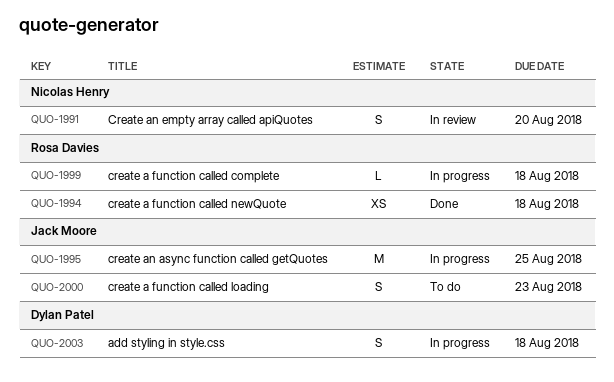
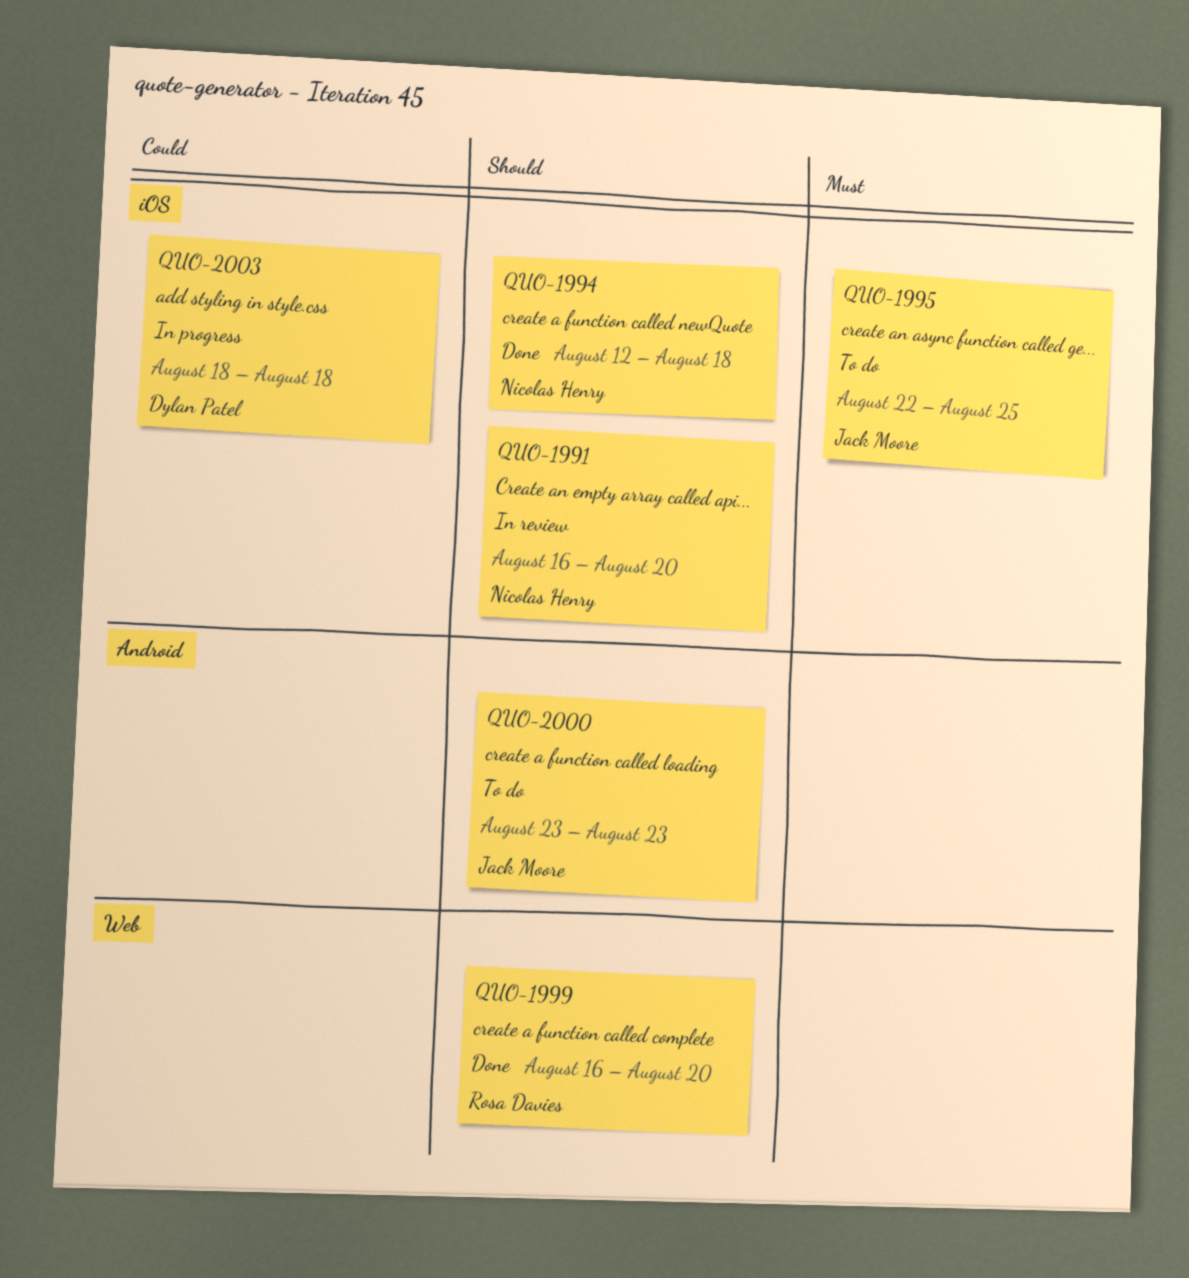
QUO-1994, owner: Rosa Davies -> Nicolas Henry
QUO-1995, status: In progress -> To do
QUO-1999, status: In progress -> Done
QUO-1999, due: Aug 18 -> Aug 20

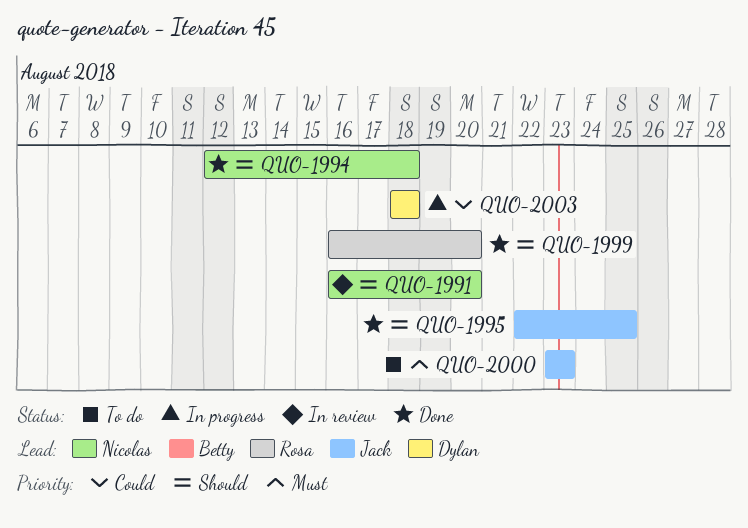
QUO-1995, status: To do -> Done
QUO-1995, priority: Must -> Should
QUO-2000, priority: Should -> Must

